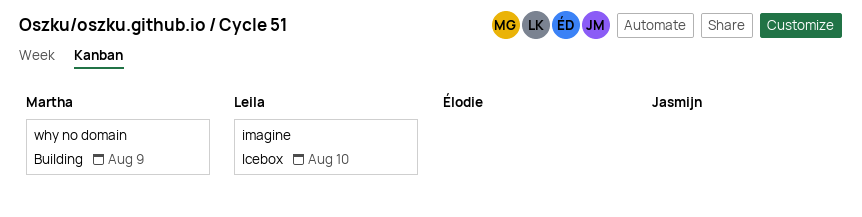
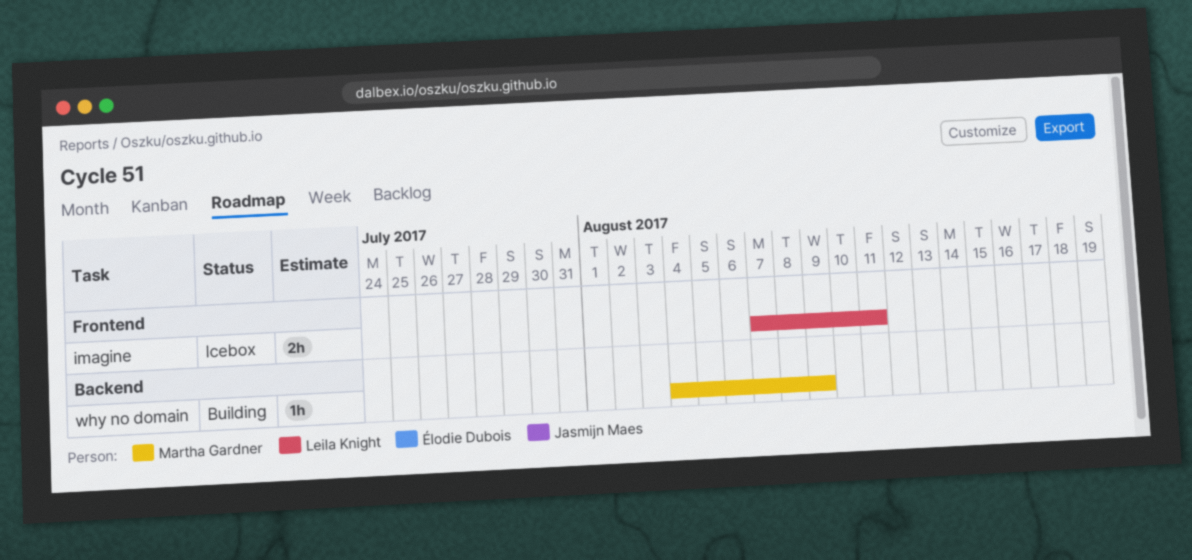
imagine, due: Aug 10 -> Aug 11

